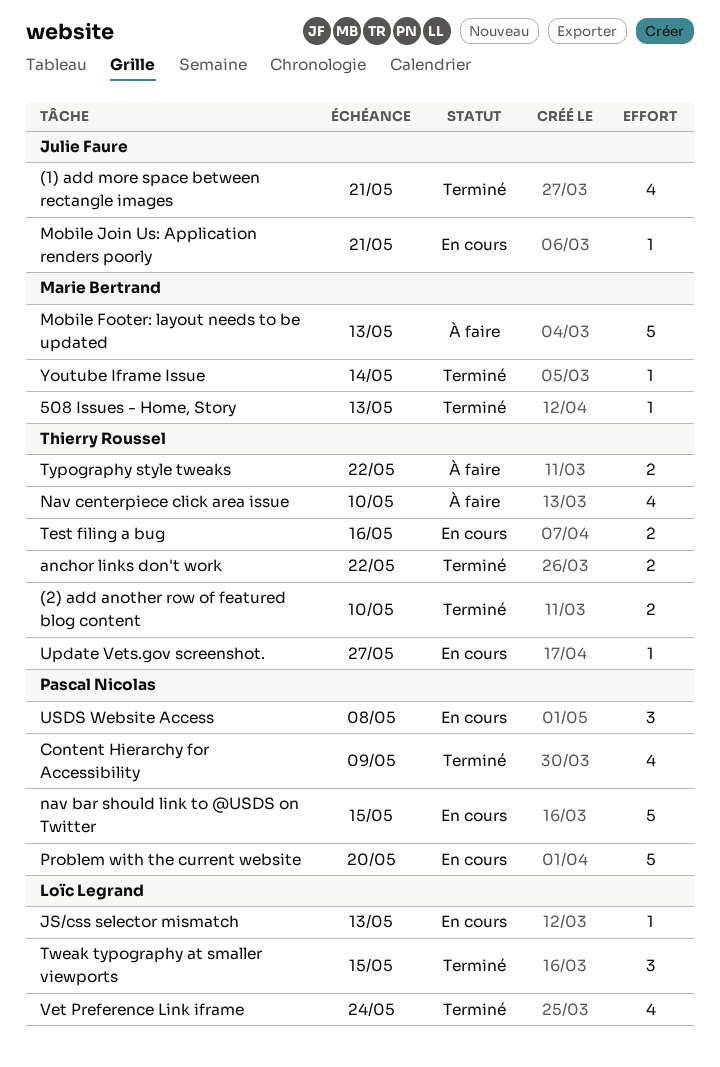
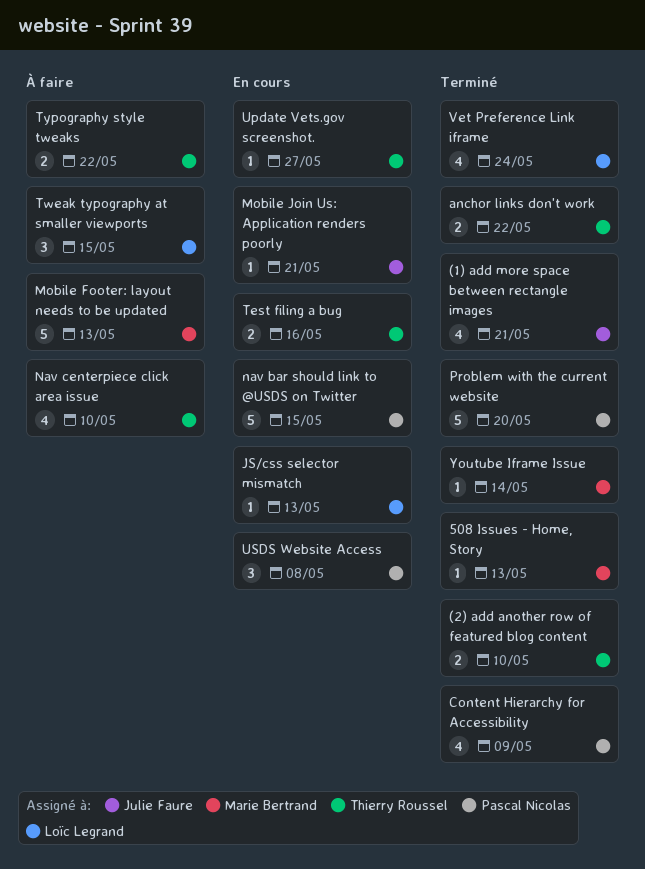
Problem with the current website, status: En cours -> Terminé
Tweak typography at smaller viewports, status: Terminé -> À faire

